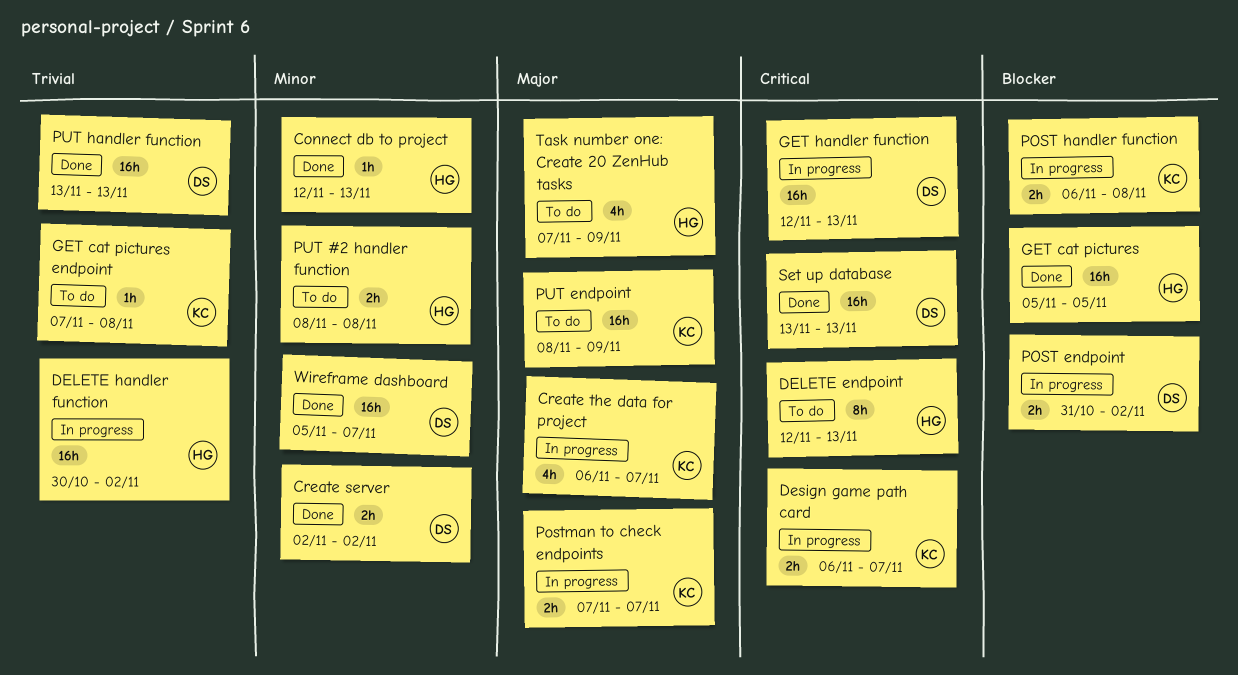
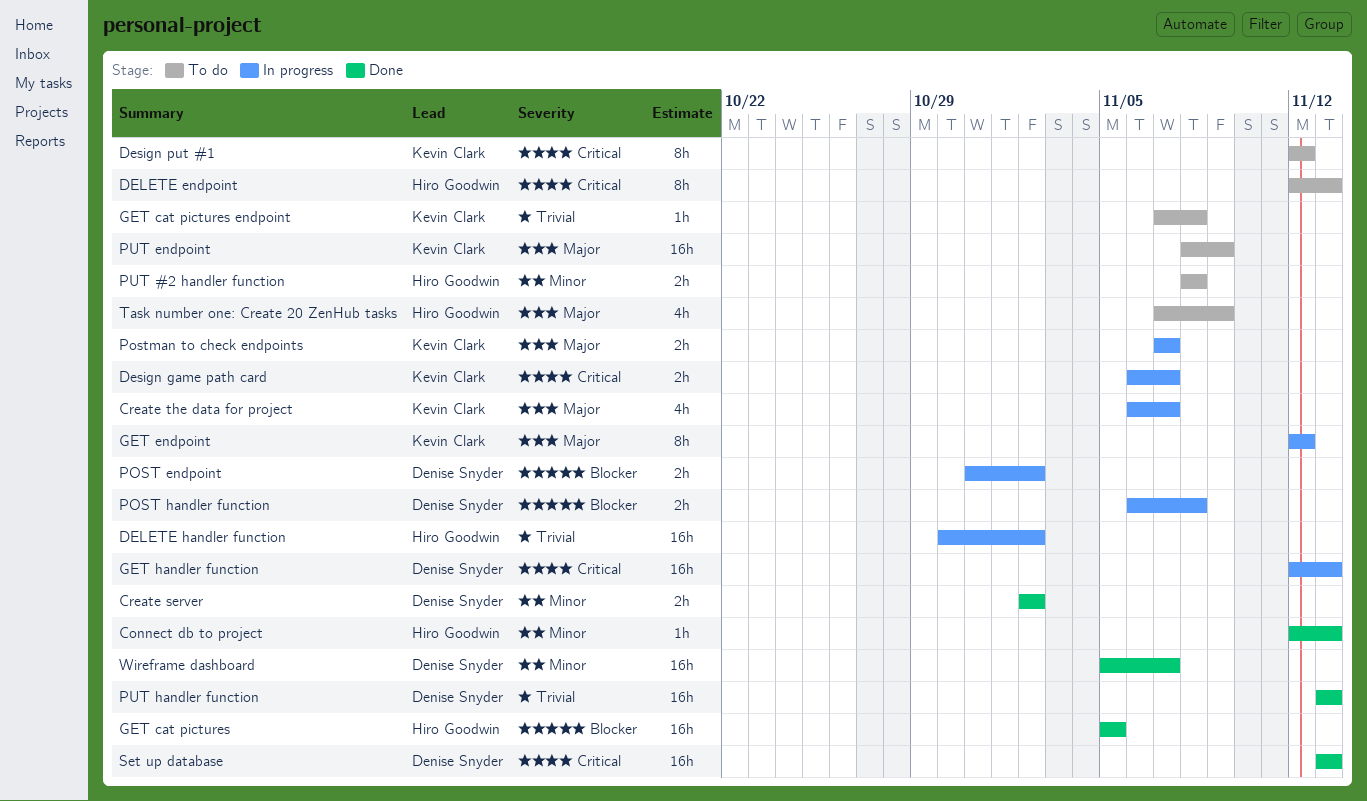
Design put #1: none -> present
GET endpoint: none -> present
POST handler function, owner: Kevin Clark -> Denise Snyder

